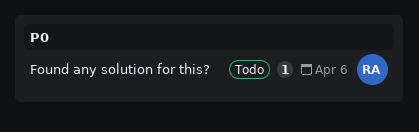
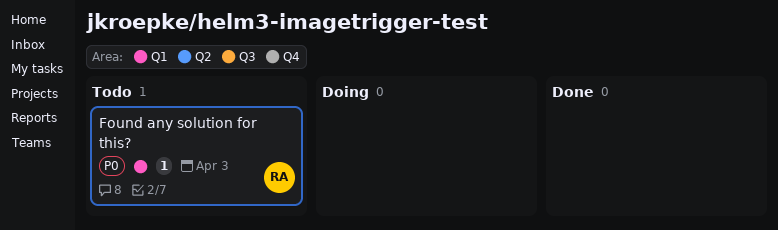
Found any solution for this?, due: Apr 6 -> Apr 3

